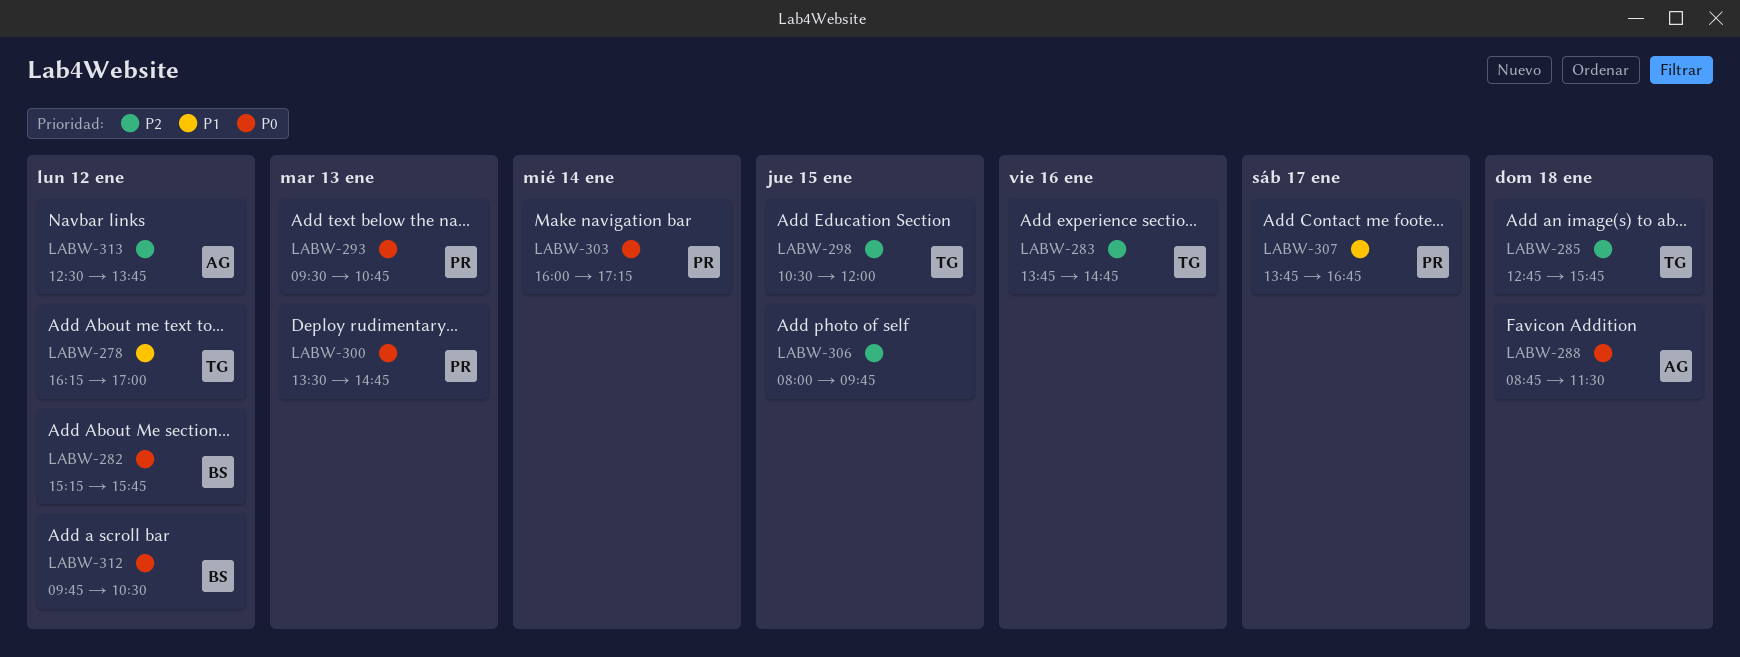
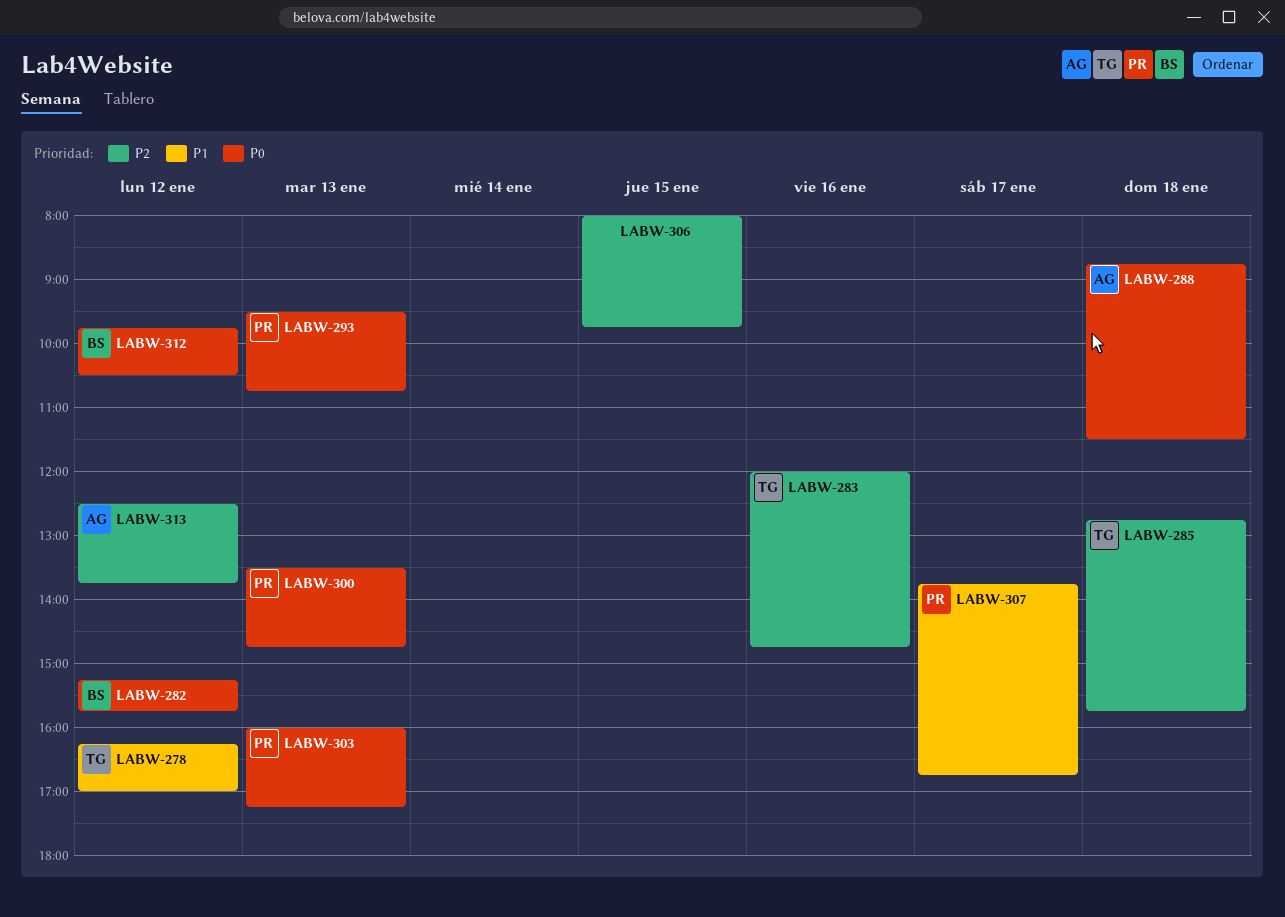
LABW-283, begins: 13:45 -> 12:00
LABW-298: present -> none
LABW-303, day: Jan 14 -> Jan 13

